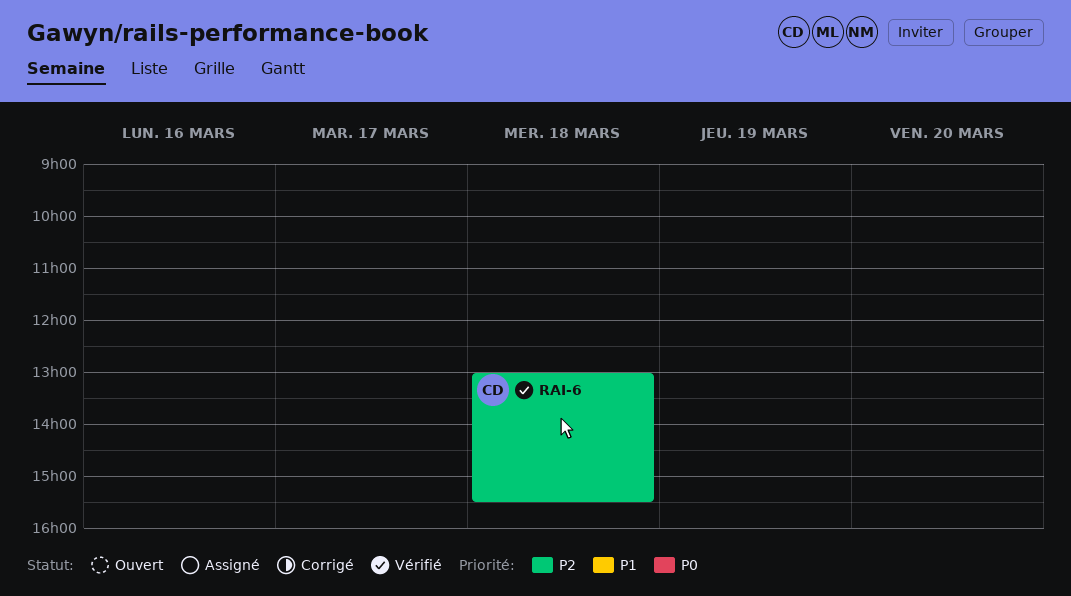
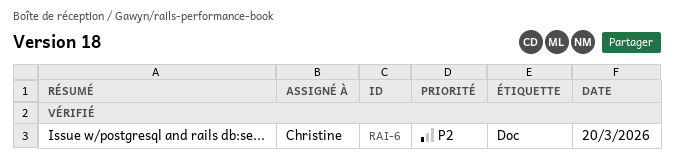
RAI-6, day: Mar 18 -> Mar 20

